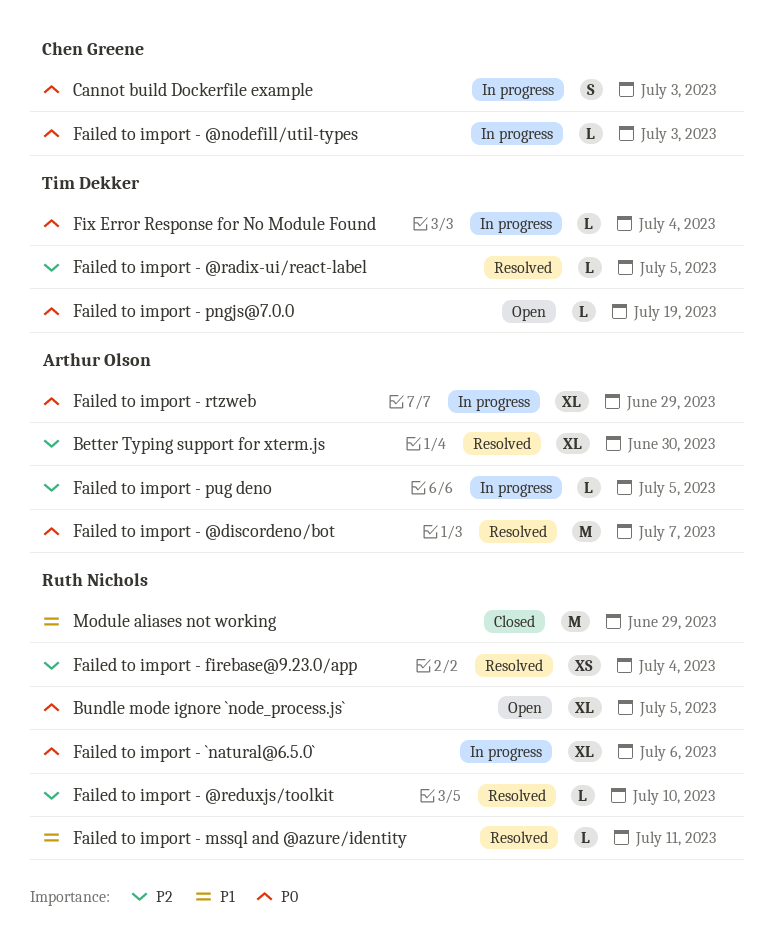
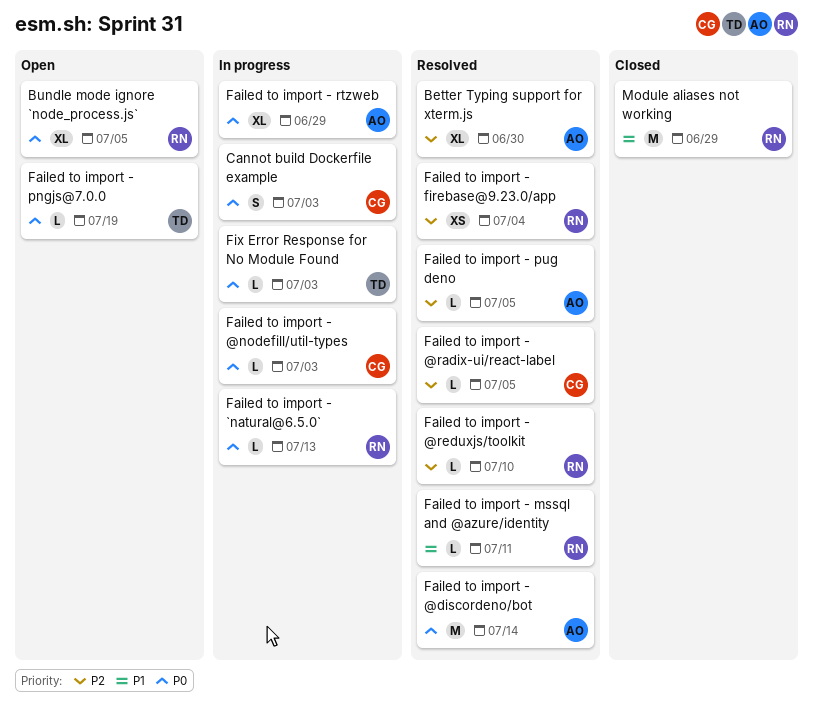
Failed to import - @discordeno/bot, due: Jul 7 -> Jul 14
Failed to import - @radix-ui/react-label, owner: Tim Dekker -> Chen Greene
Failed to import - `natural@6.5.0`, estimate: XL -> L
Failed to import - `natural@6.5.0`, due: Jul 6 -> Jul 13
Failed to import - pug deno, status: In progress -> Resolved
Fix Error Response for No Module Found, due: Jul 4 -> Jul 3

